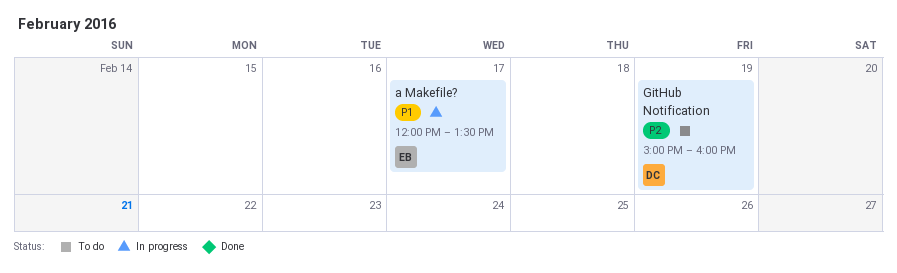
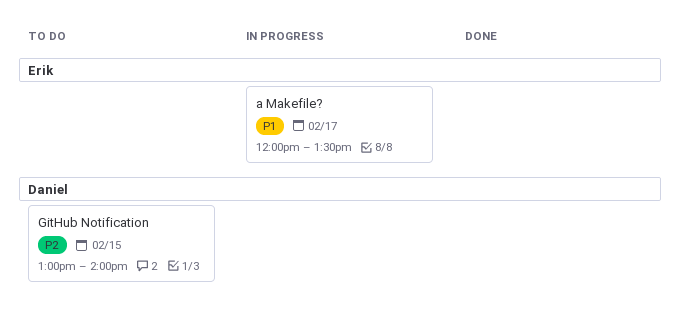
GitHub Notification, day: Feb 19 -> Feb 15
GitHub Notification, begins: 15:00 -> 13:00
GitHub Notification, ends: 16:00 -> 14:00

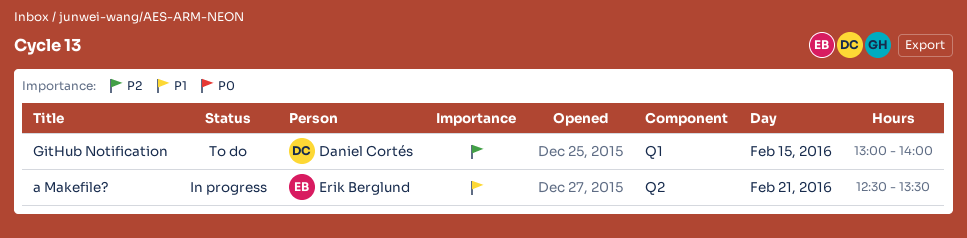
a Makefile?, day: Feb 17 -> Feb 21
a Makefile?, begins: 12:00 -> 12:30

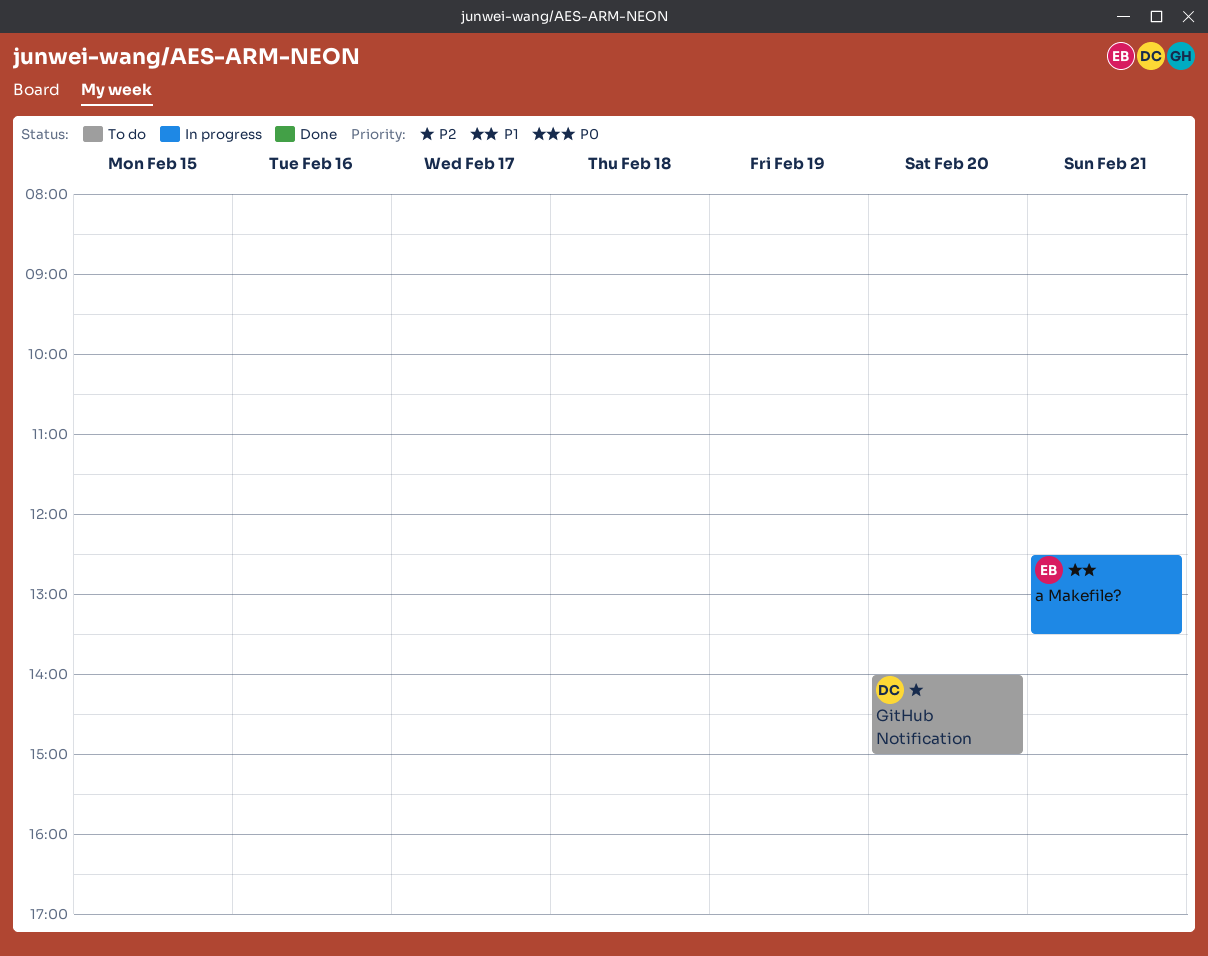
GitHub Notification, day: Feb 15 -> Feb 20
GitHub Notification, begins: 13:00 -> 14:00
GitHub Notification, ends: 14:00 -> 15:00

